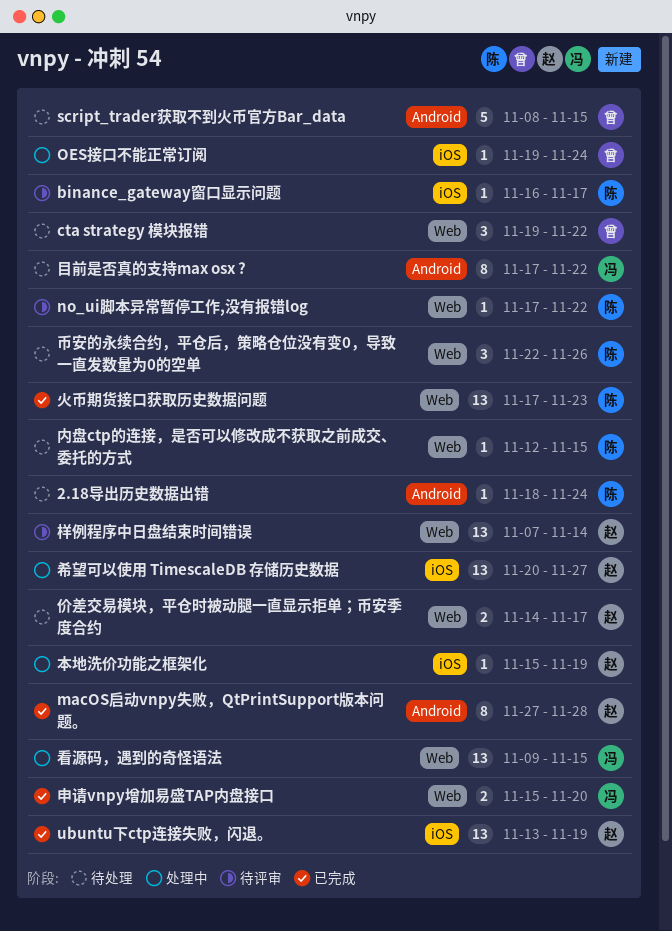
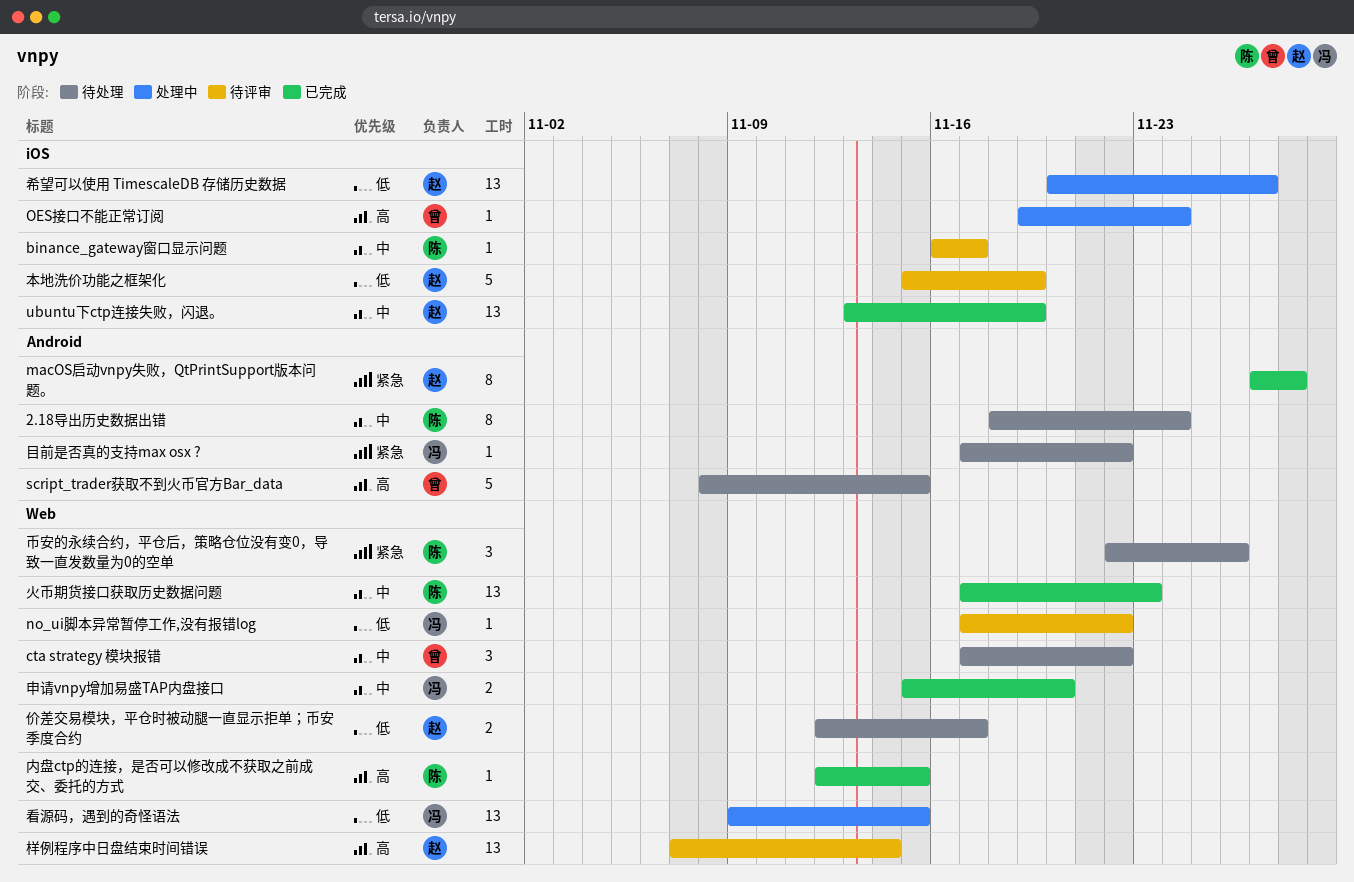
2.18导出历史数据出错, estimate: 1 -> 8
cta strategy 模块报错, start: Nov 19 -> Nov 17
no_ui脚本异常暂停工作,没有报错log, owner: 陈 -> 冯
价差交易模块，平仓时被动腿一直显示拒单；币安季度合约, start: Nov 14 -> Nov 12
内盘ctp的连接，是否可以修改成不获取之前成交、委托的方式, status: 待处理 -> 已完成
本地洗价功能之框架化, status: 处理中 -> 待评审
本地洗价功能之框架化, estimate: 1 -> 5
目前是否真的支持max osx ?, estimate: 8 -> 1

